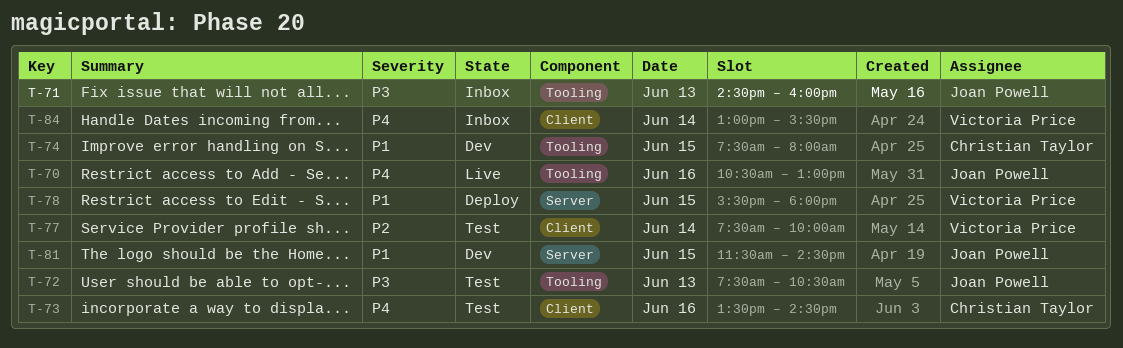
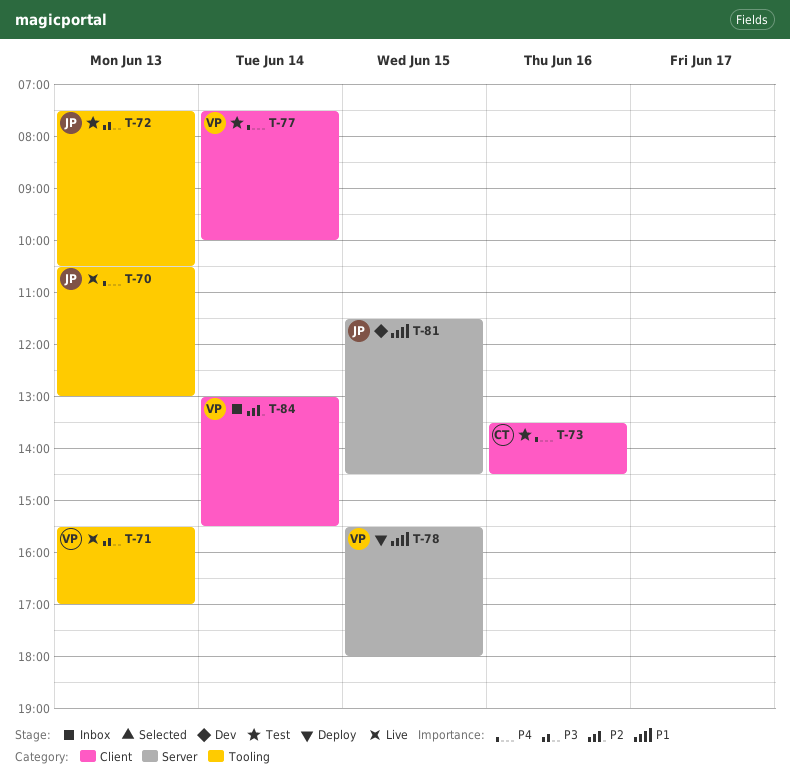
T-70, day: Jun 16 -> Jun 13
T-71, status: Inbox -> Live
T-71, owner: Joan Powell -> Victoria Price
T-71, begins: 14:30 -> 15:30
T-71, ends: 16:00 -> 17:00
T-74: present -> none
T-77, priority: P2 -> P4
T-84, priority: P4 -> P2

